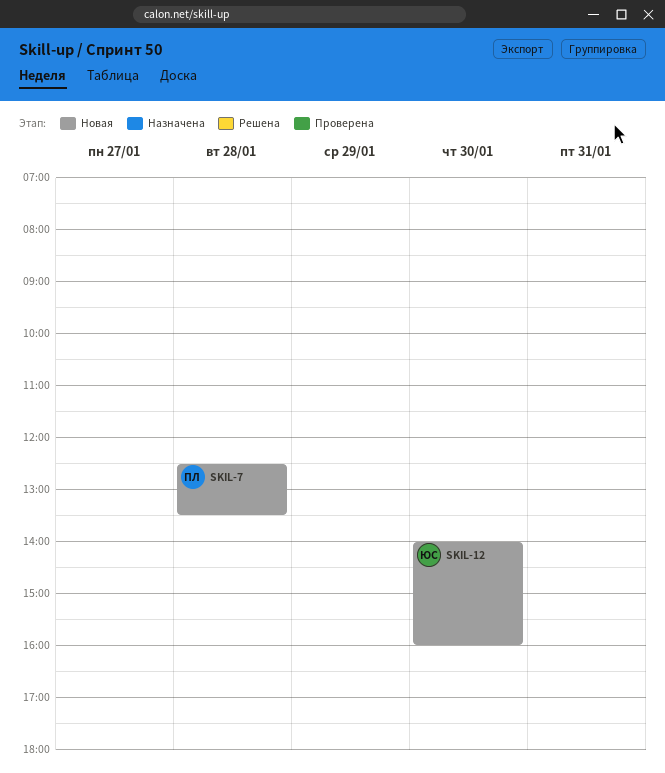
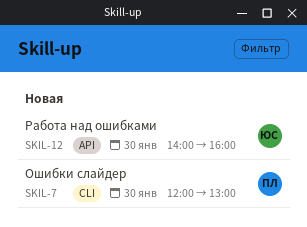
SKIL-7, day: Jan 28 -> Jan 30
SKIL-7, begins: 12:30 -> 12:00
SKIL-7, ends: 13:30 -> 13:00

